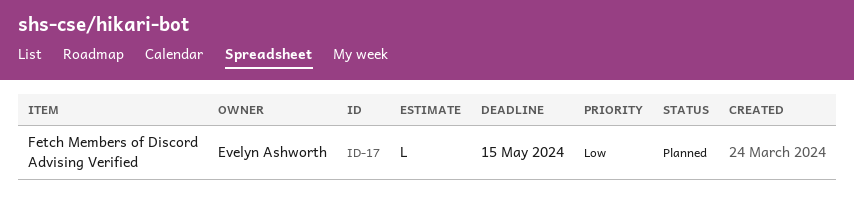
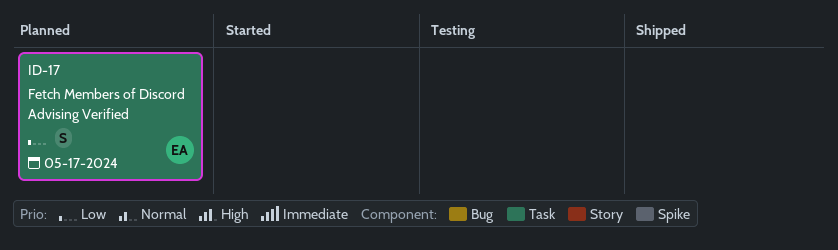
ID-17, estimate: L -> S
ID-17, due: May 15 -> May 17

